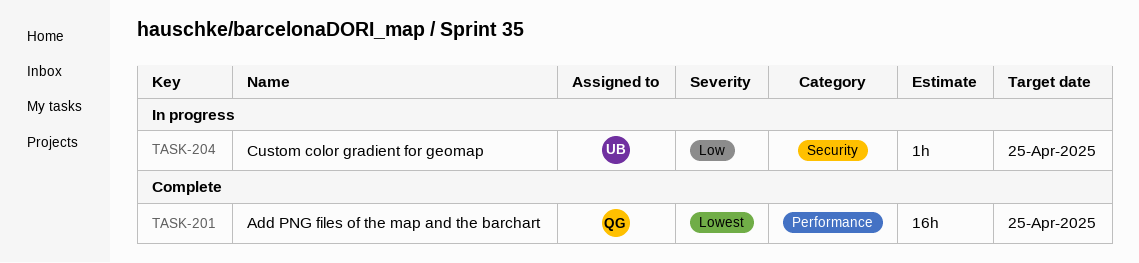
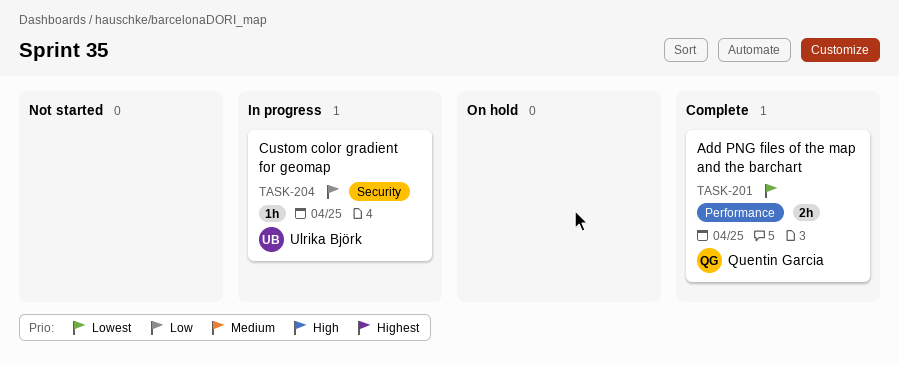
TASK-201, estimate: 16h -> 2h

